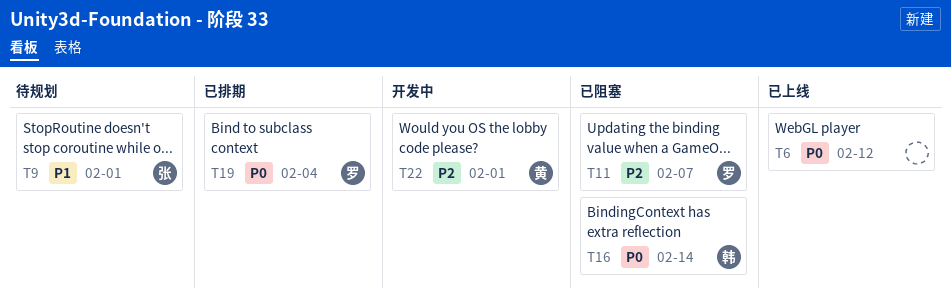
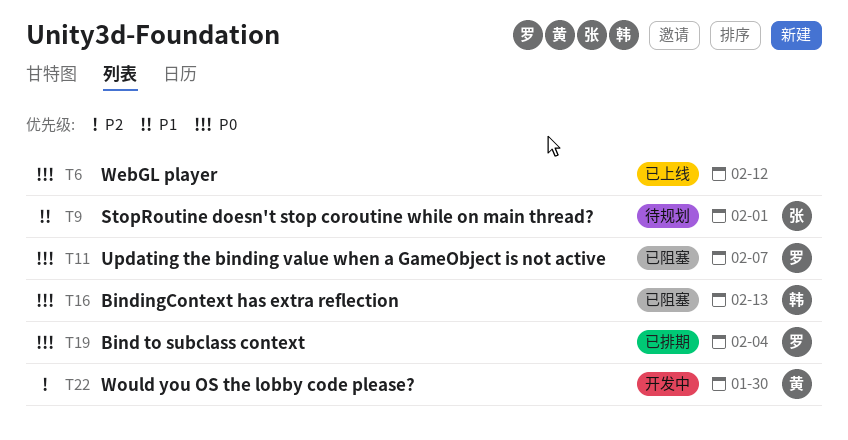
T11, priority: P2 -> P0
T16, due: Feb 14 -> Feb 13
T22, due: Feb 1 -> Jan 30

